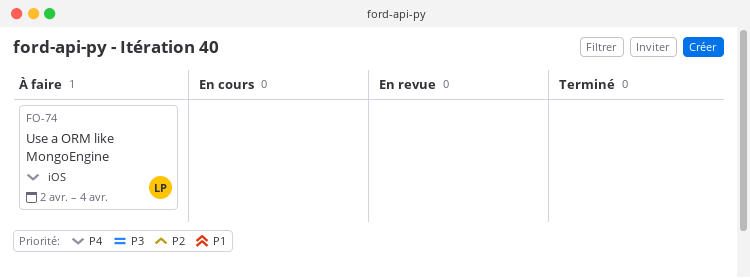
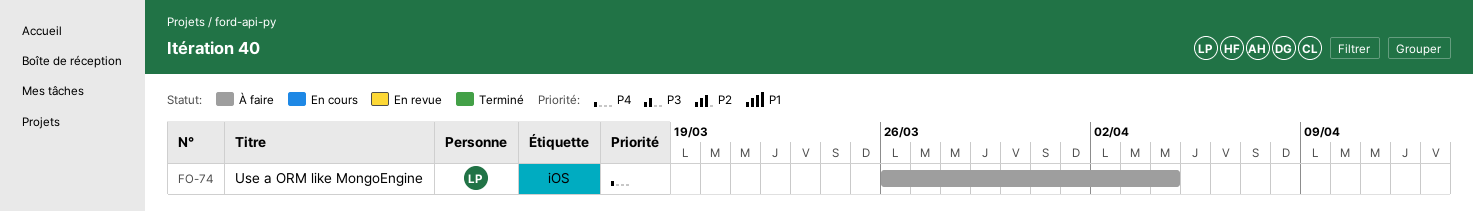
FO-74, start: Apr 2 -> Mar 26

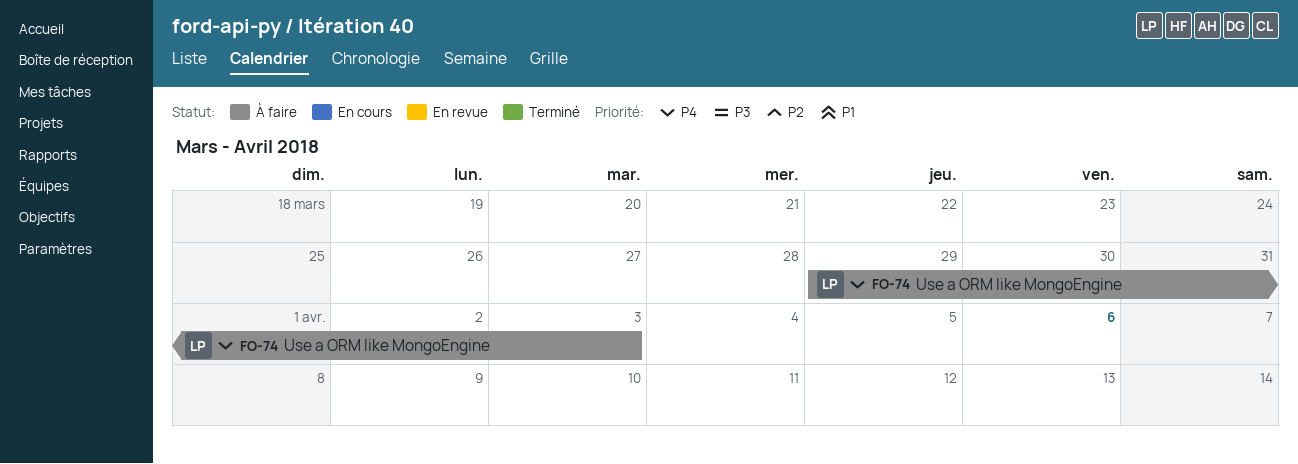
FO-74, start: Mar 26 -> Mar 29
FO-74, due: Apr 4 -> Apr 3

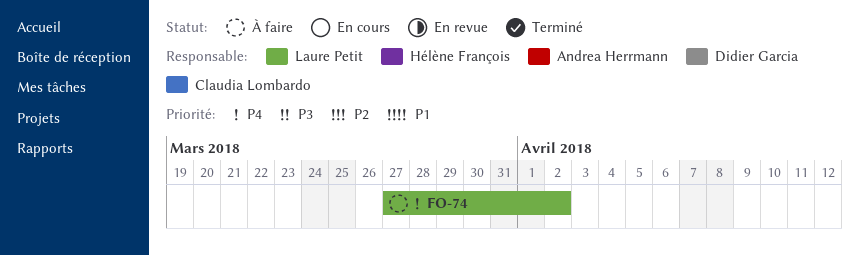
FO-74, start: Mar 29 -> Mar 27
FO-74, due: Apr 3 -> Apr 2

